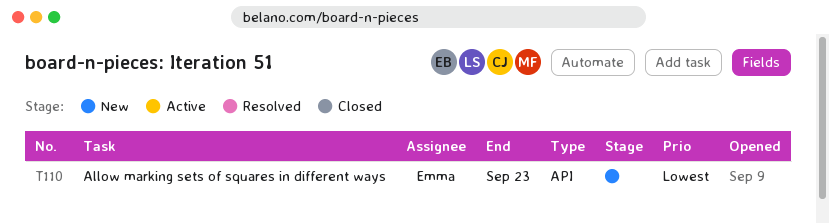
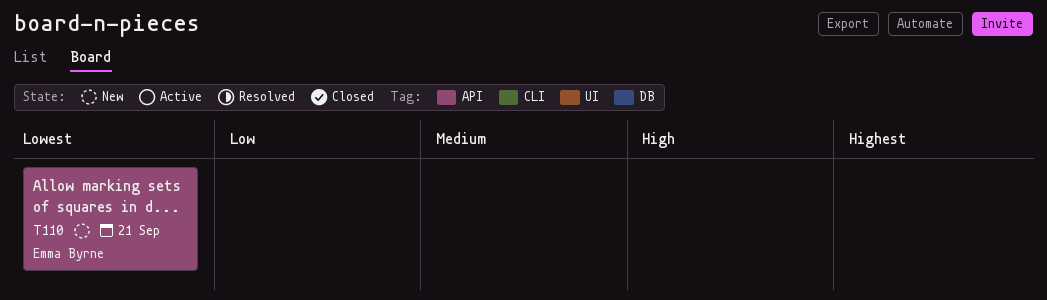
T110, due: Sep 23 -> Sep 21

